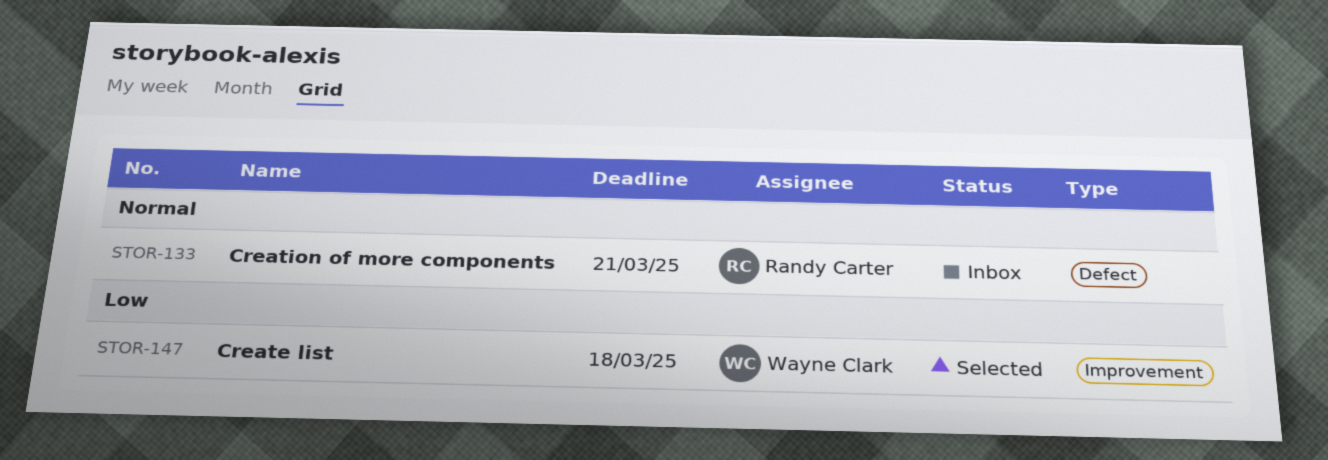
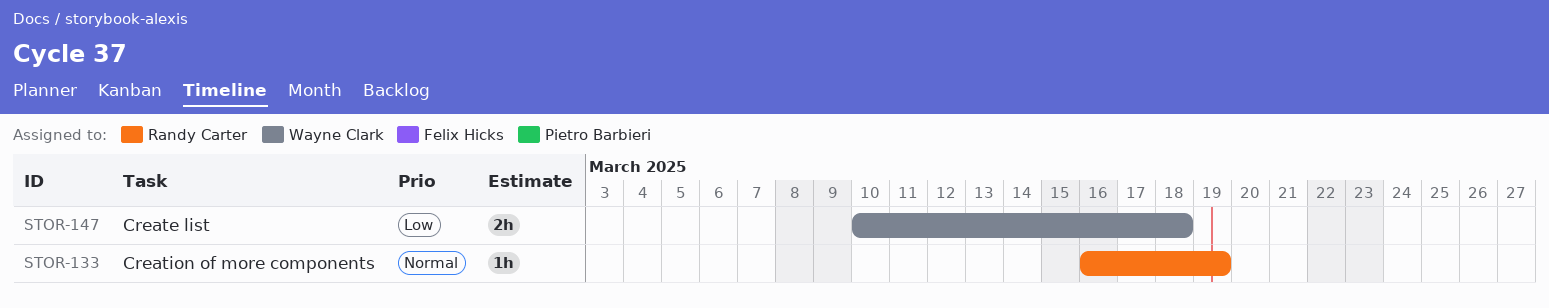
STOR-133, due: Mar 21 -> Mar 19

